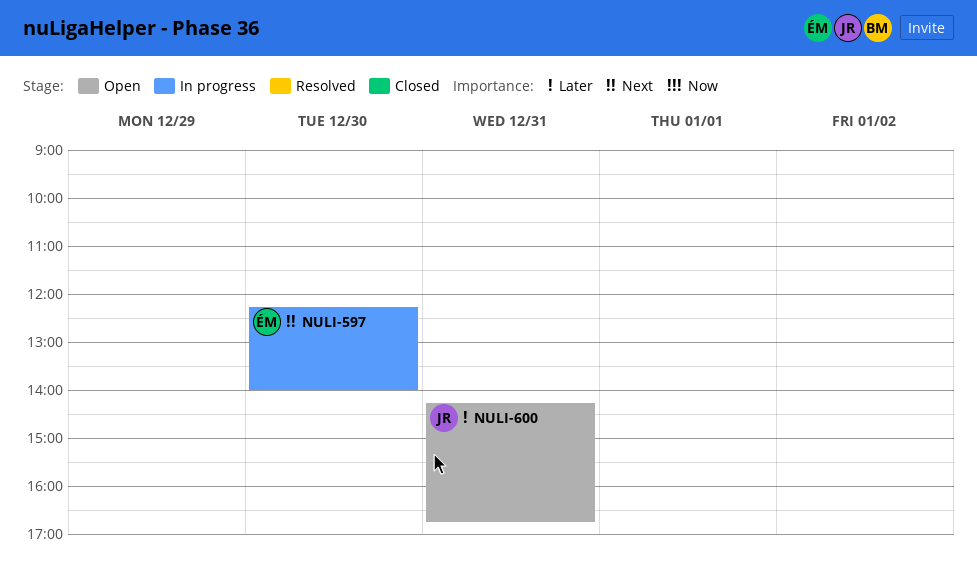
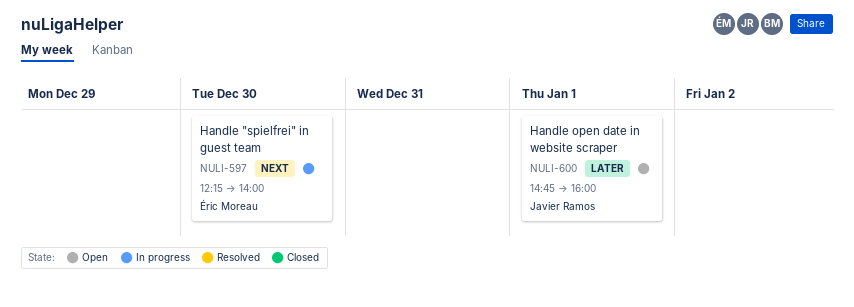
NULI-600, day: Dec 31 -> Jan 1
NULI-600, begins: 14:15 -> 14:45
NULI-600, ends: 16:45 -> 16:00

